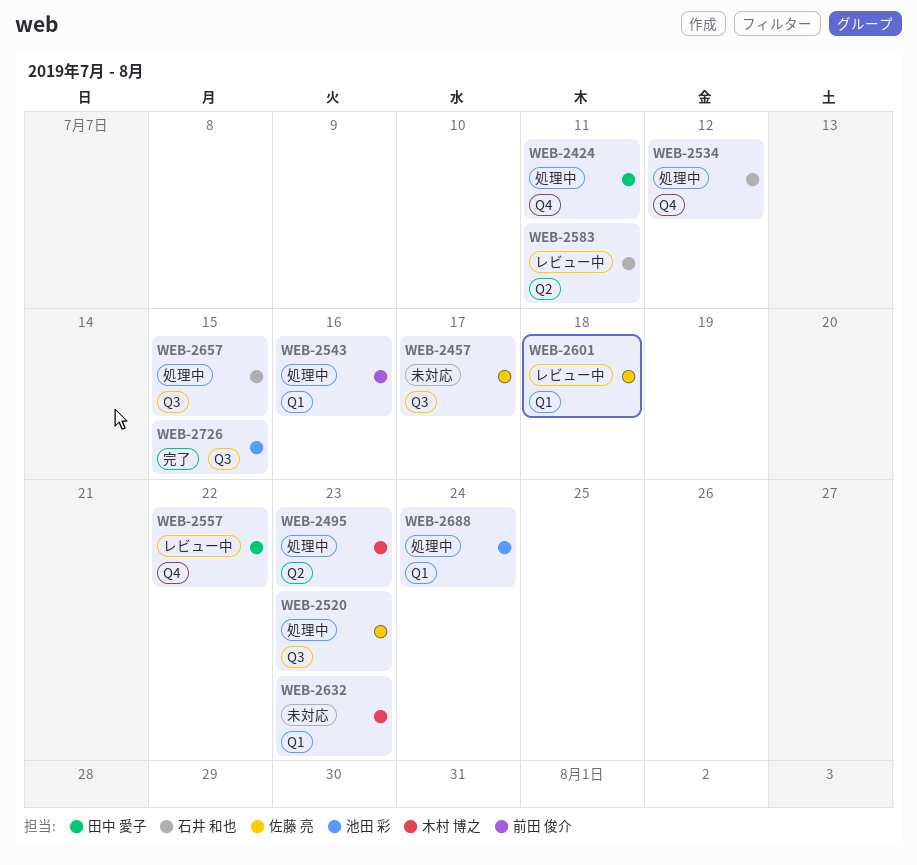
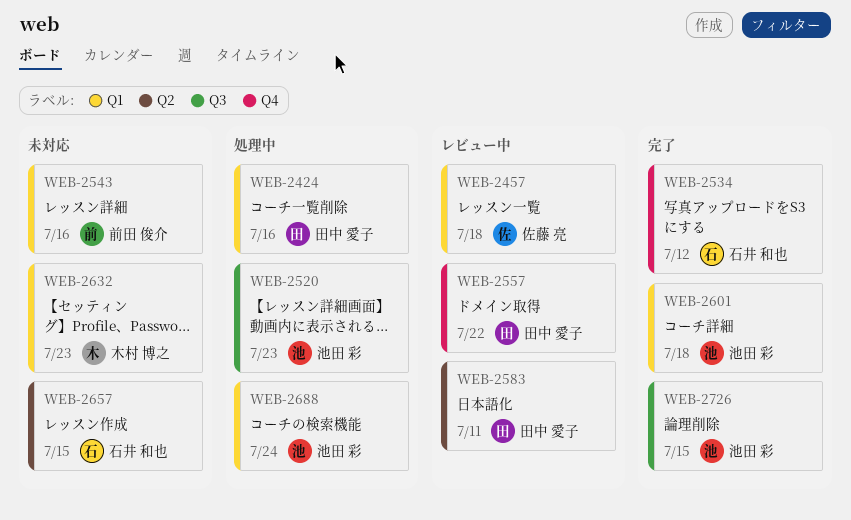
WEB-2424, label: Q4 -> Q1
WEB-2424, due: Jul 11 -> Jul 16
WEB-2457, status: 未対応 -> レビュー中
WEB-2457, label: Q3 -> Q1
WEB-2457, due: Jul 17 -> Jul 18
WEB-2495: present -> none
WEB-2520, owner: 佐藤 亮 -> 池田 彩
WEB-2534, status: 処理中 -> 完了
WEB-2543, status: 処理中 -> 未対応
WEB-2583, owner: 石井 和也 -> 田中 愛子
WEB-2601, status: レビュー中 -> 完了
WEB-2601, owner: 佐藤 亮 -> 池田 彩
WEB-2657, status: 処理中 -> 未対応
WEB-2657, label: Q3 -> Q2

